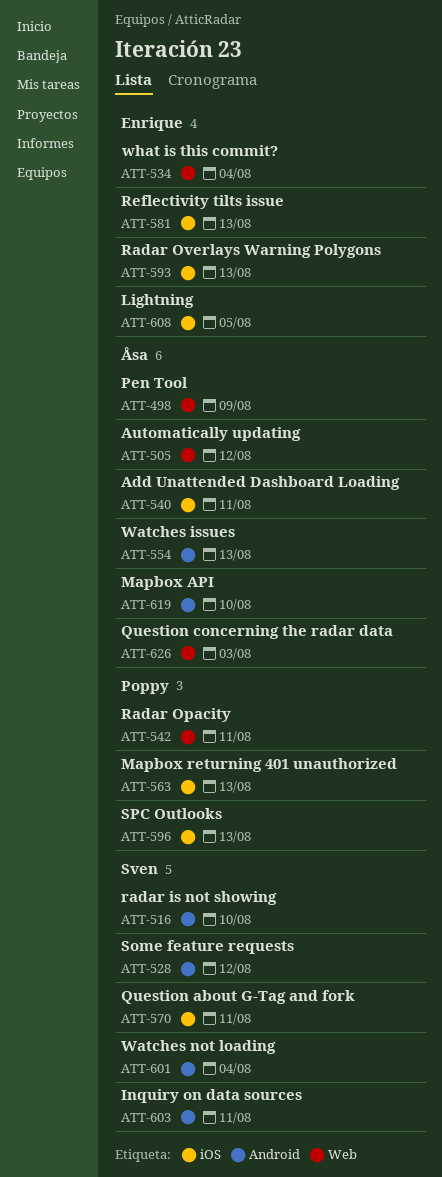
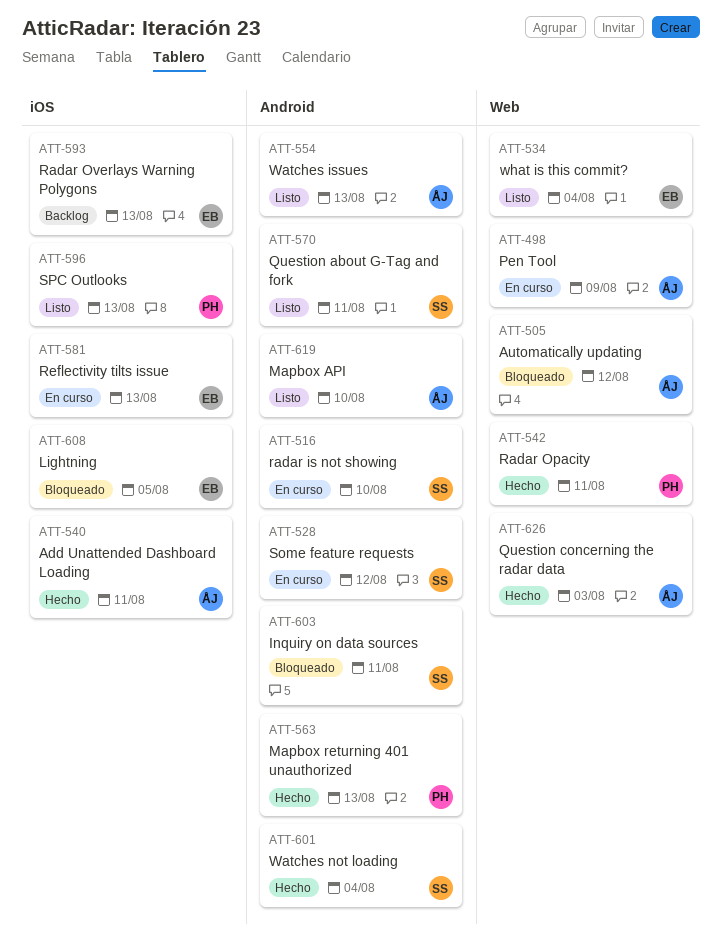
ATT-563, label: iOS -> Android
ATT-570, label: iOS -> Android

